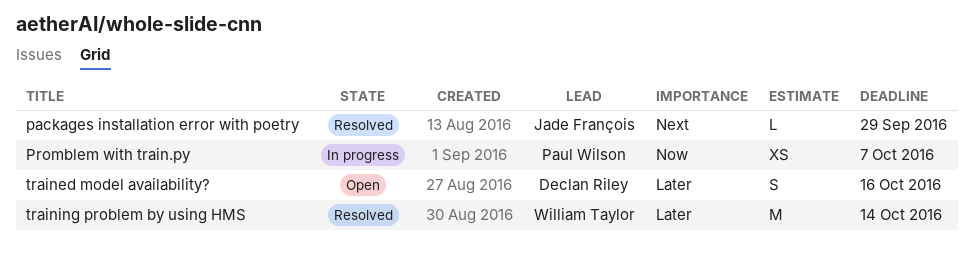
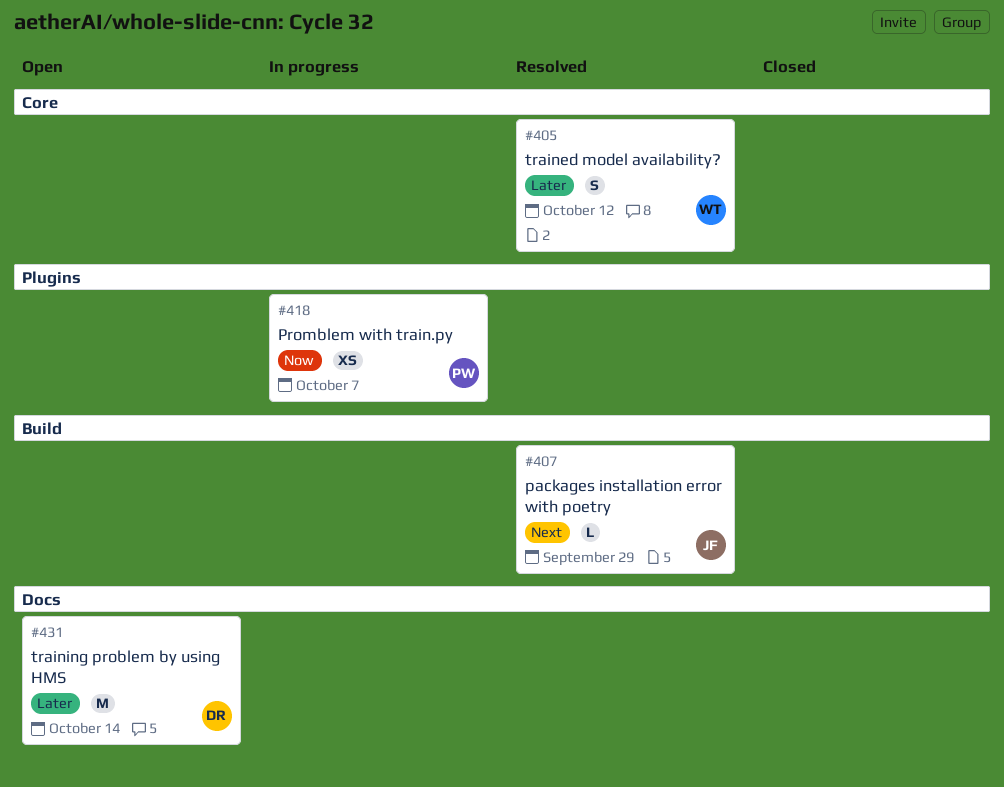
trained model availability?, status: Open -> Resolved
trained model availability?, owner: Declan Riley -> William Taylor
trained model availability?, due: Oct 16 -> Oct 12
training problem by using HMS, status: Resolved -> Open
training problem by using HMS, owner: William Taylor -> Declan Riley

